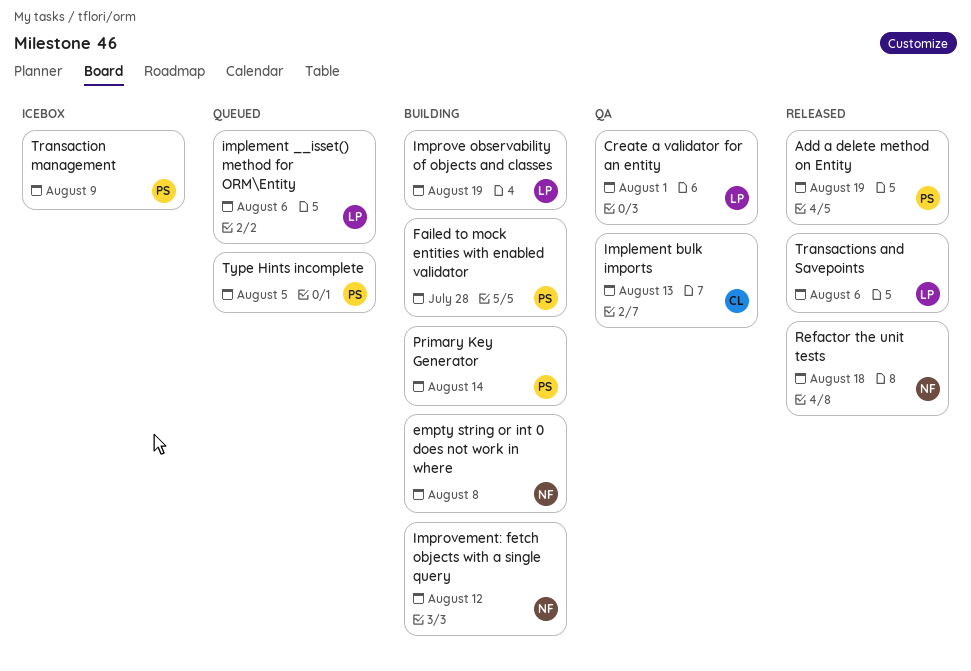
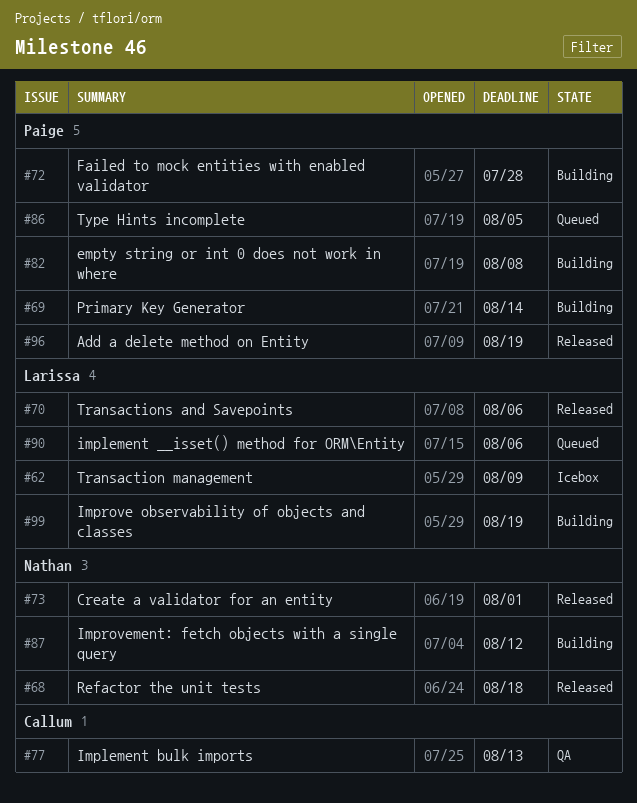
Create a validator for an entity, status: QA -> Released
Create a validator for an entity, owner: Larissa -> Nathan
empty string or int 0 does not work in where, owner: Nathan -> Paige
Transaction management, owner: Paige -> Larissa

